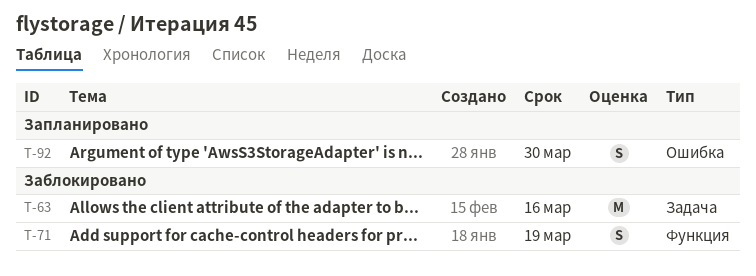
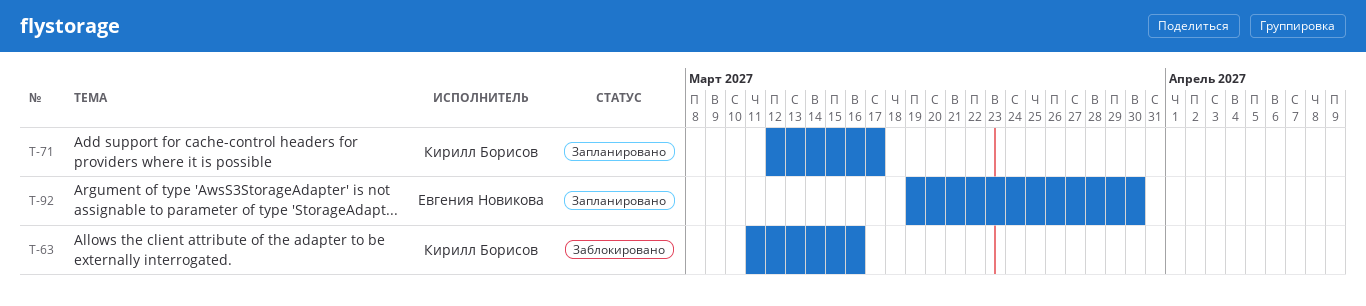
T-71, status: Заблокировано -> Запланировано
T-71, due: Mar 19 -> Mar 17

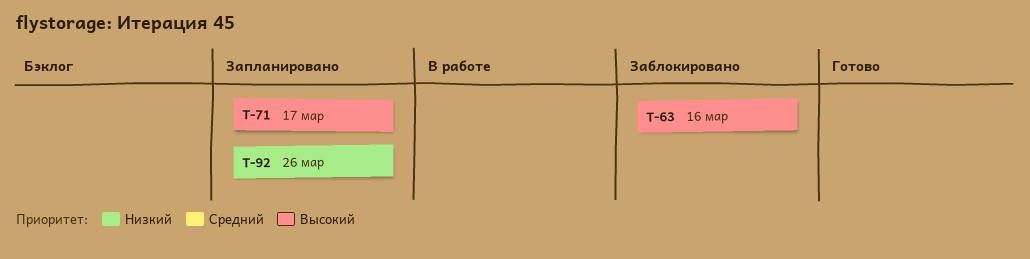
T-92, due: Mar 30 -> Mar 26

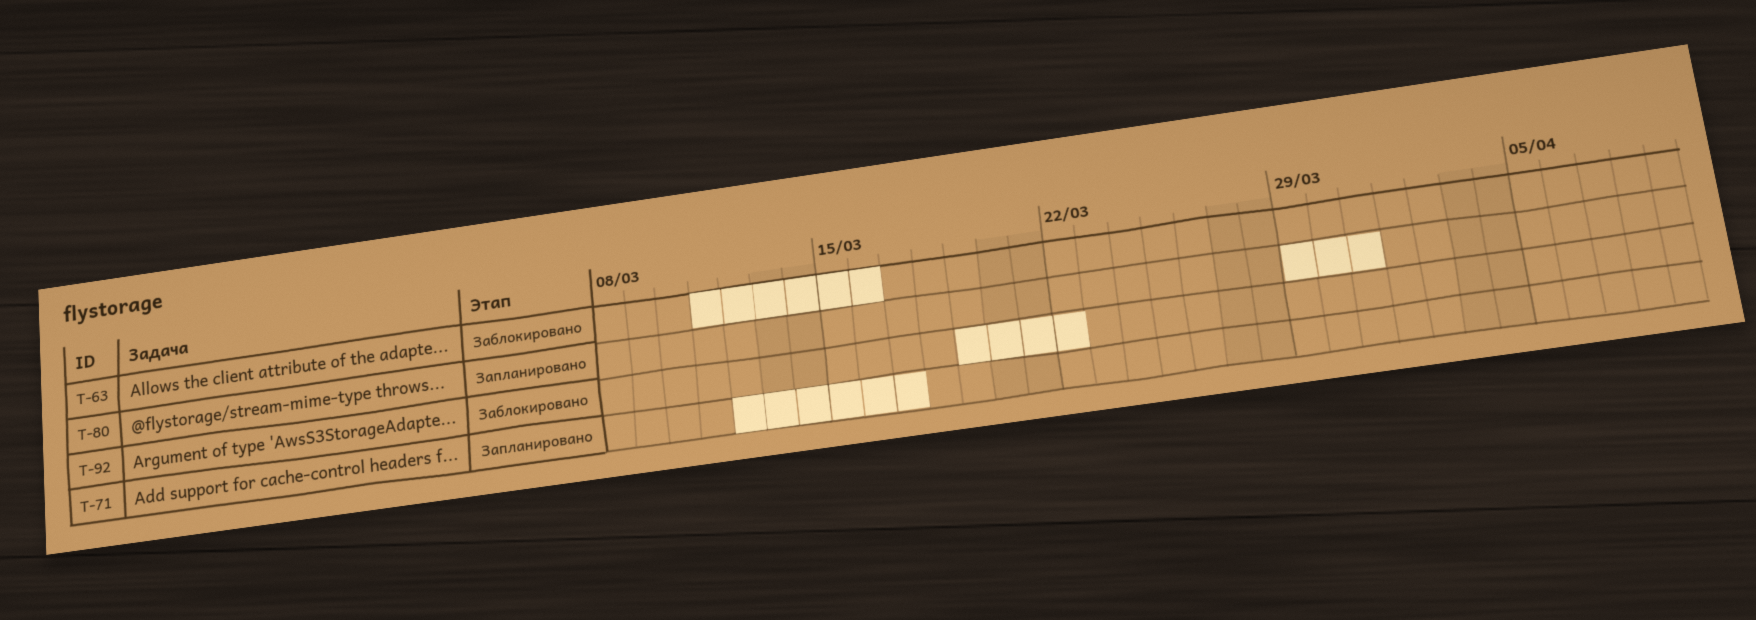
T-80: none -> present
T-92, status: Запланировано -> Заблокировано
T-92, due: Mar 26 -> Mar 22

